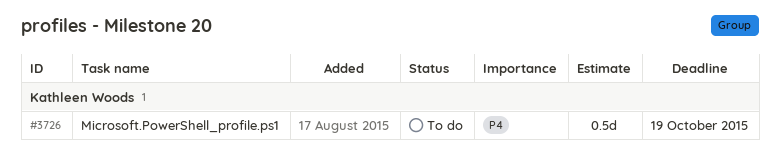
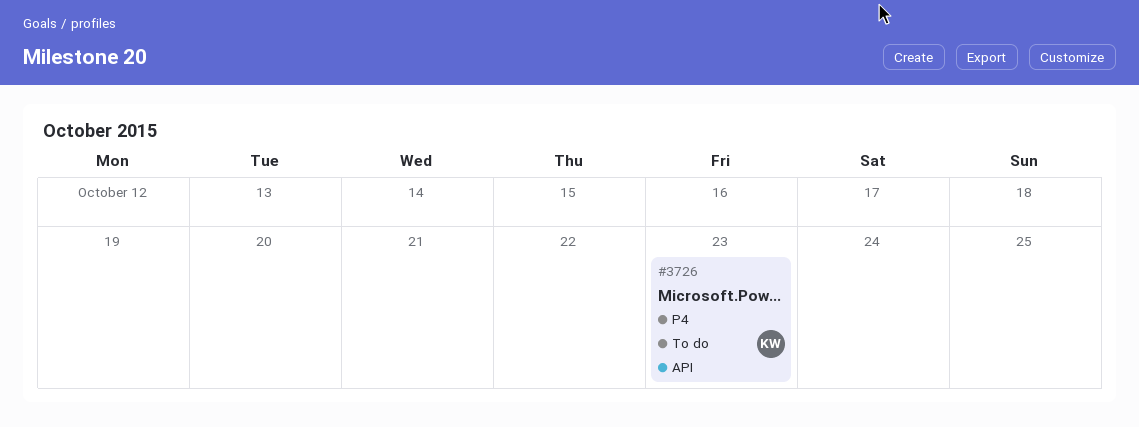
#3726, due: Oct 19 -> Oct 23

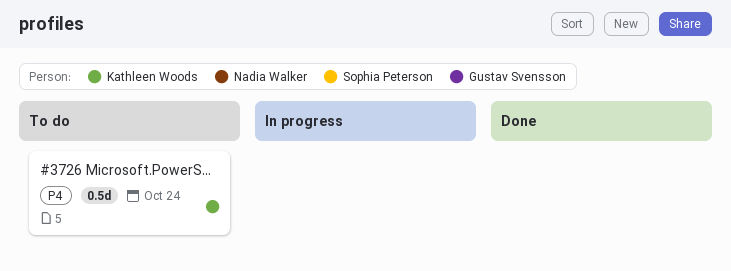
#3726, due: Oct 23 -> Oct 24

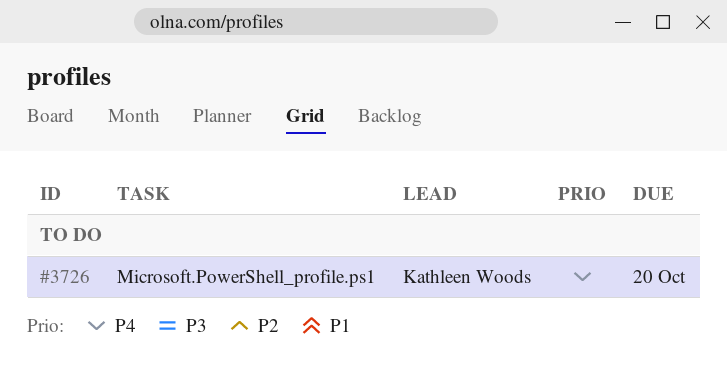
#3726, due: Oct 24 -> Oct 20

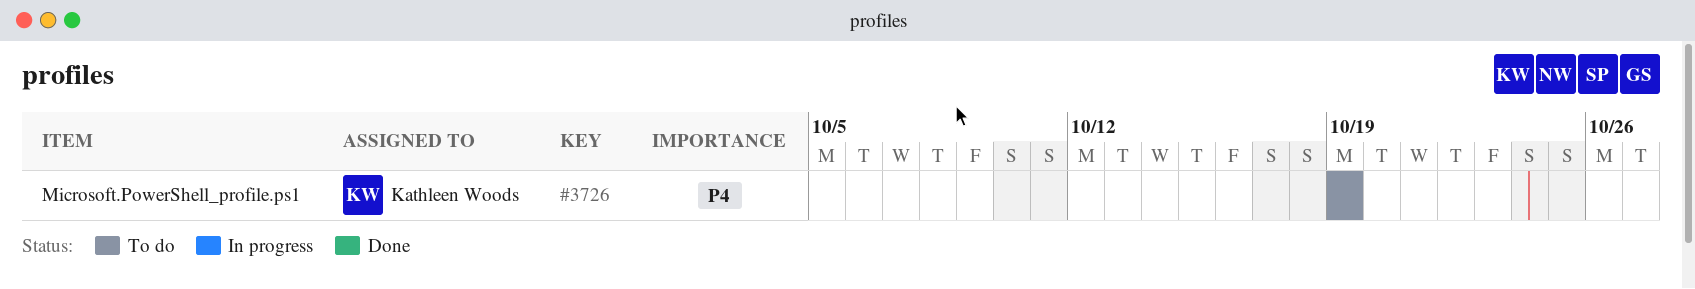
#3726, due: Oct 20 -> Oct 19

